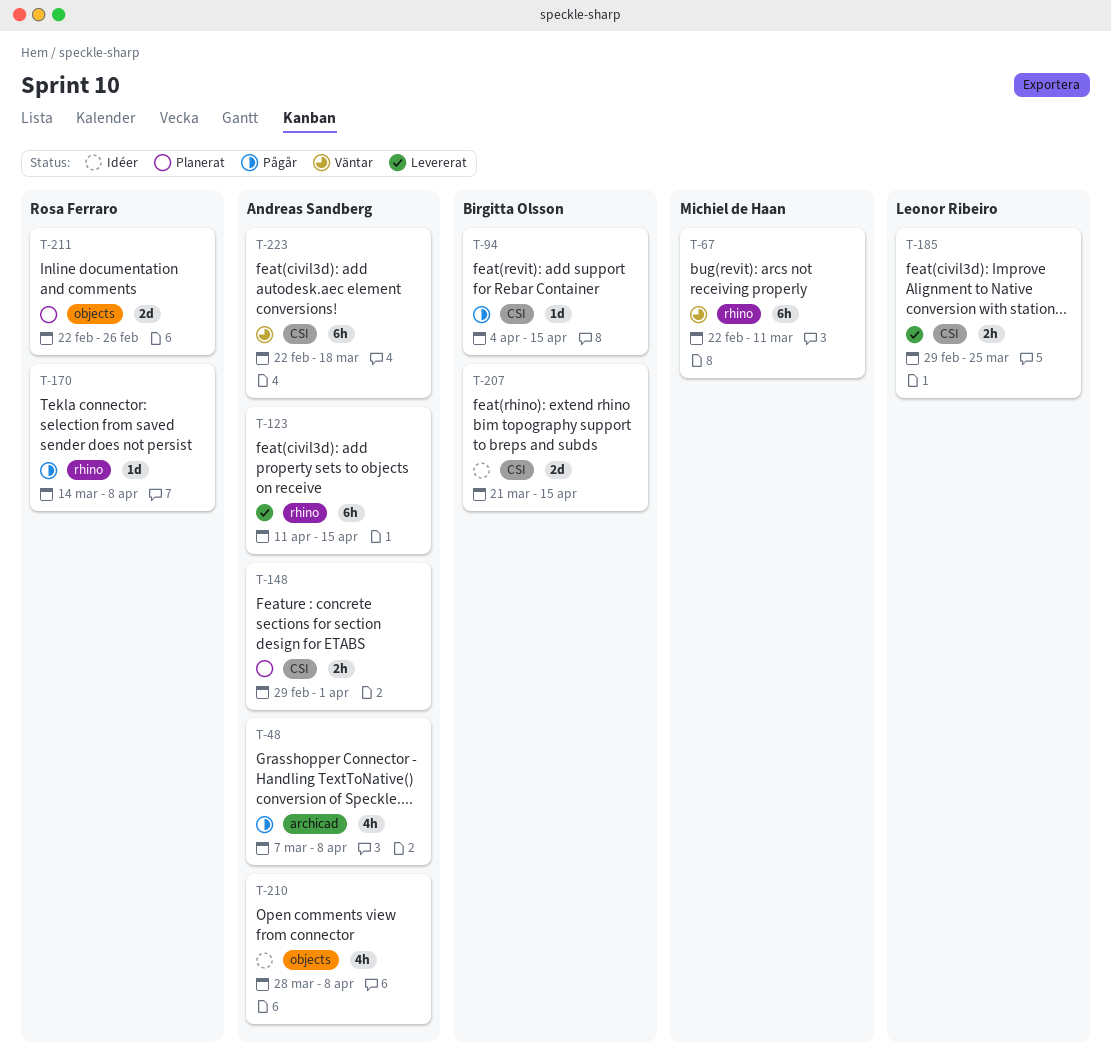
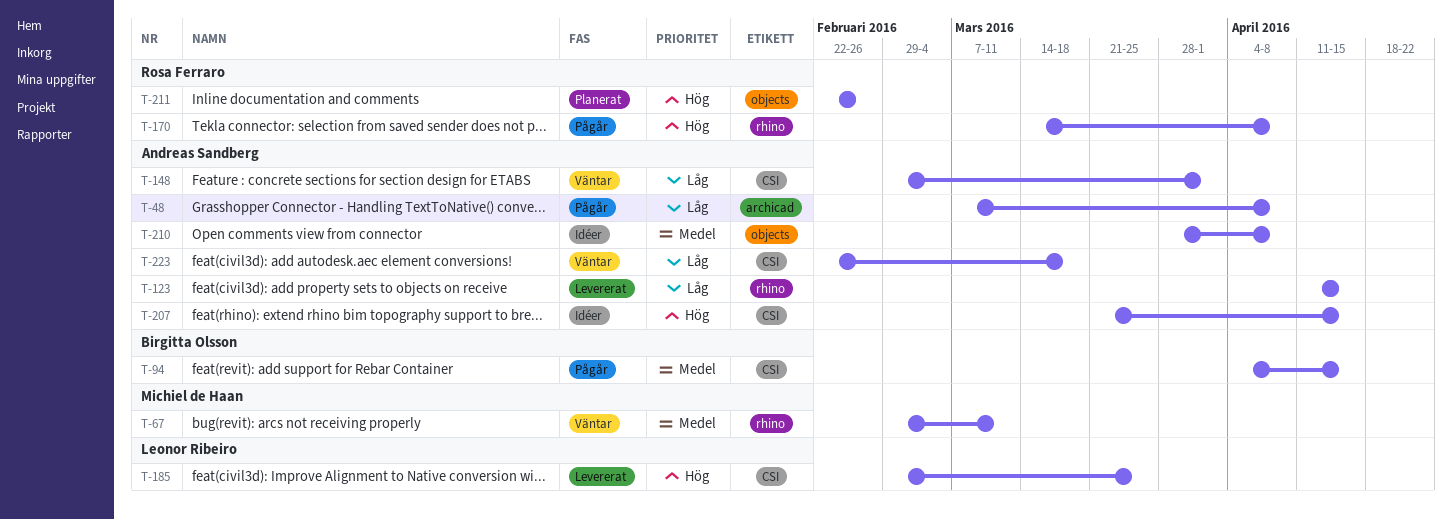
T-67, start: Feb 22 -> Feb 29
T-148, status: Planerat -> Väntar
T-207, owner: Birgitta Olsson -> Andreas Sandberg

